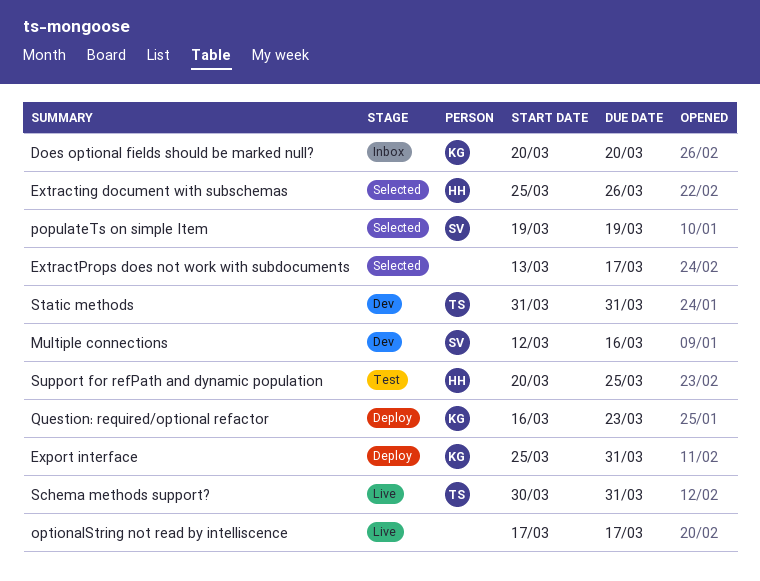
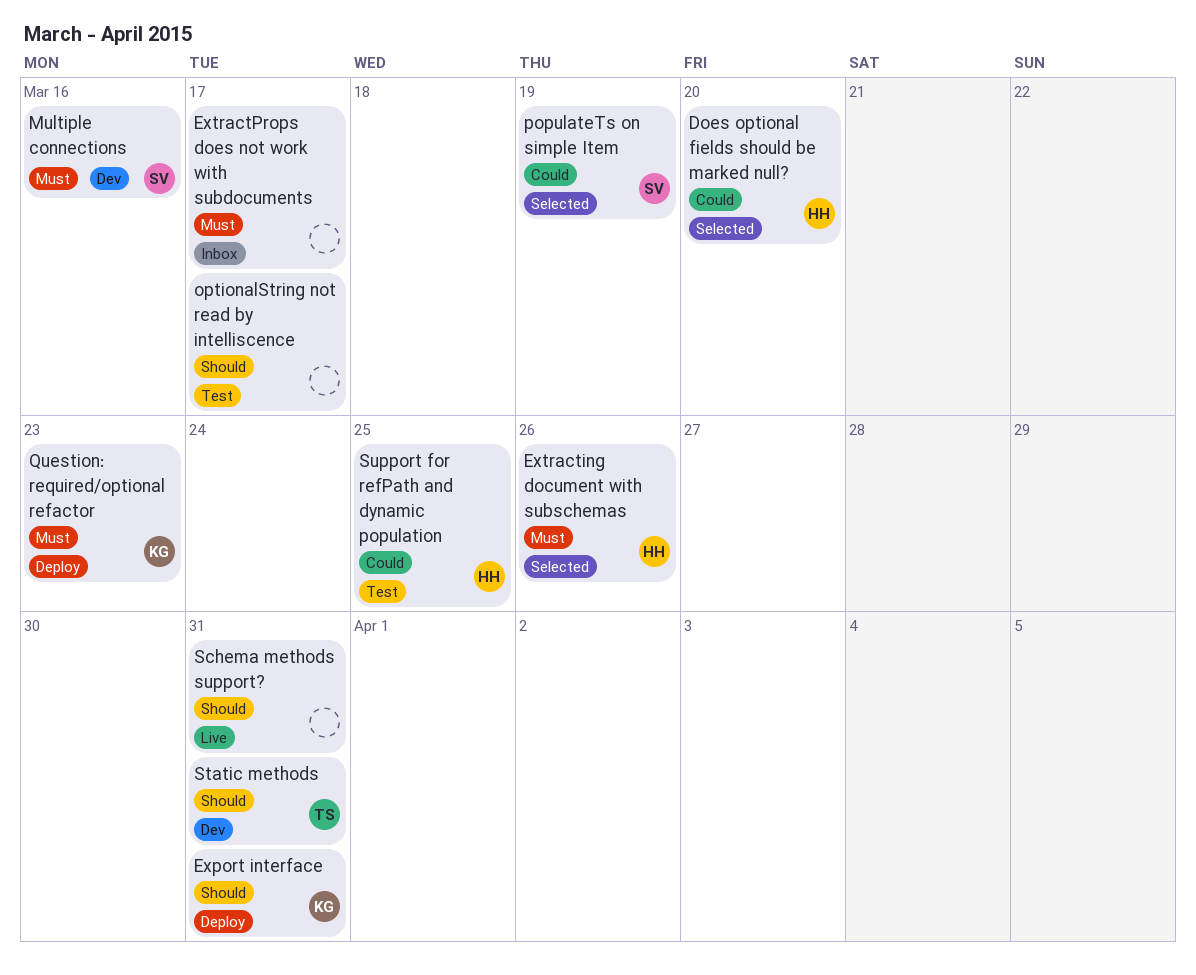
Does optional fields should be marked null?, status: Inbox -> Selected
Does optional fields should be marked null?, owner: KG -> HH
ExtractProps does not work with subdocuments, status: Selected -> Inbox
optionalString not read by intelliscence, status: Live -> Test
Schema methods support?, owner: TS -> none

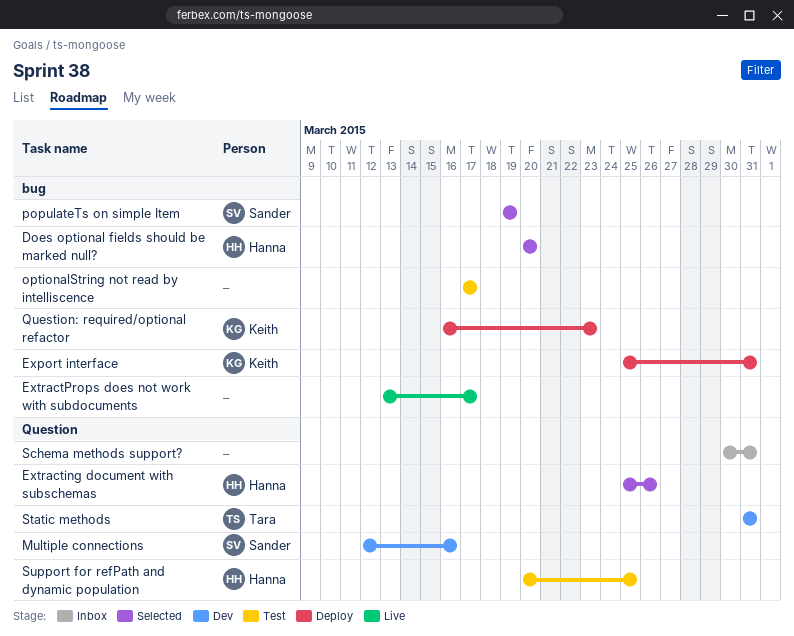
ExtractProps does not work with subdocuments, status: Inbox -> Live
Schema methods support?, status: Live -> Inbox

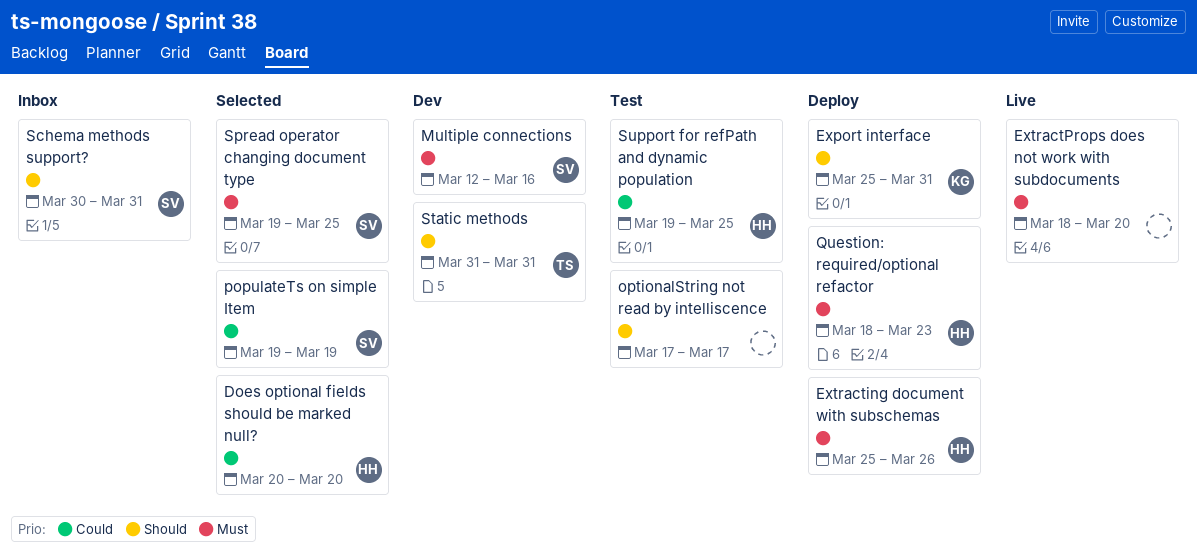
Extracting document with subschemas, status: Selected -> Deploy
ExtractProps does not work with subdocuments, start: Mar 13 -> Mar 18
ExtractProps does not work with subdocuments, due: Mar 17 -> Mar 20
Question: required/optional refactor, owner: Keith -> Hanna
Question: required/optional refactor, start: Mar 16 -> Mar 18
Schema methods support?, owner: none -> Sander
Spread operator changing document type: none -> present
Support for refPath and dynamic population, start: Mar 20 -> Mar 19

